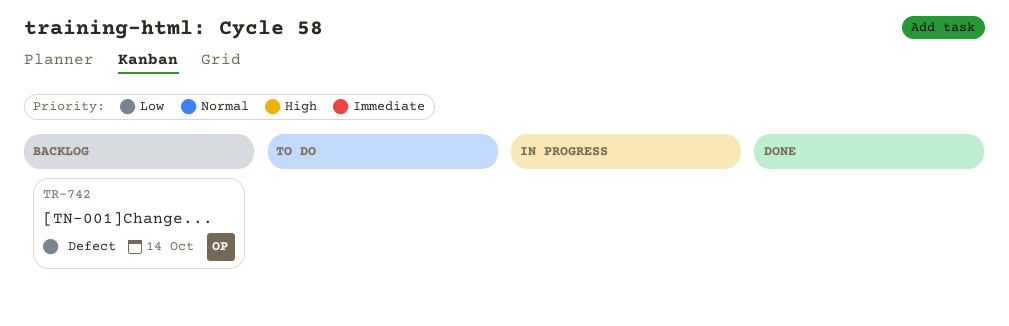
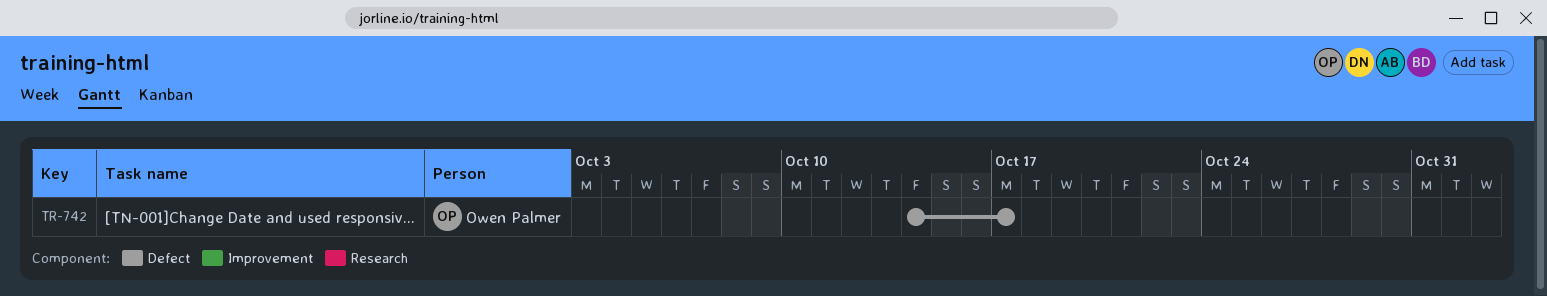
TR-742, due: Oct 14 -> Oct 17

